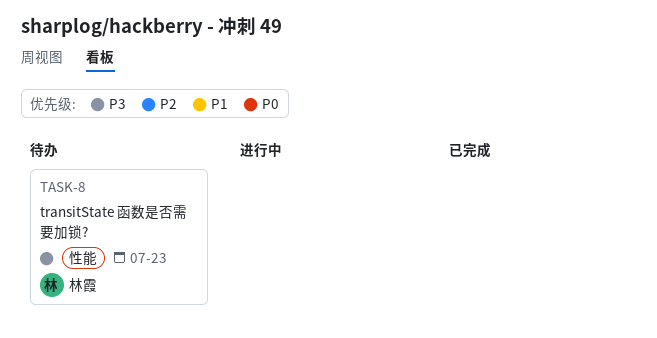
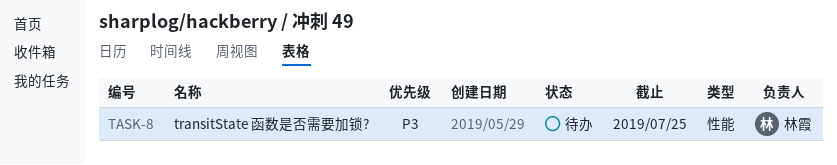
TASK-8, due: Jul 23 -> Jul 25

